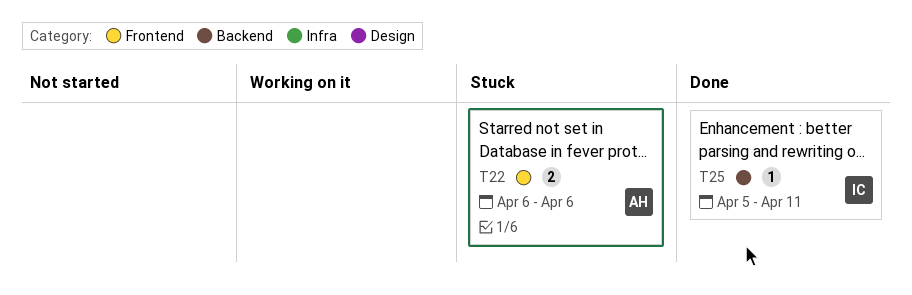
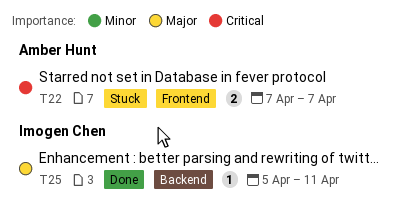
T22, start: Apr 6 -> Apr 7
T22, due: Apr 6 -> Apr 7

